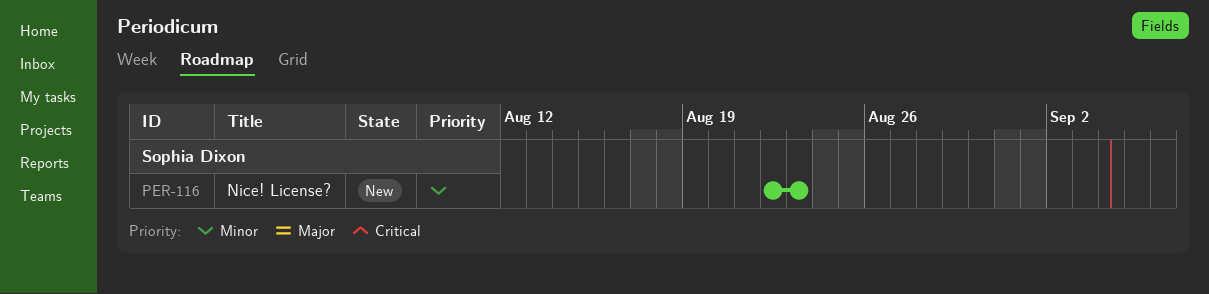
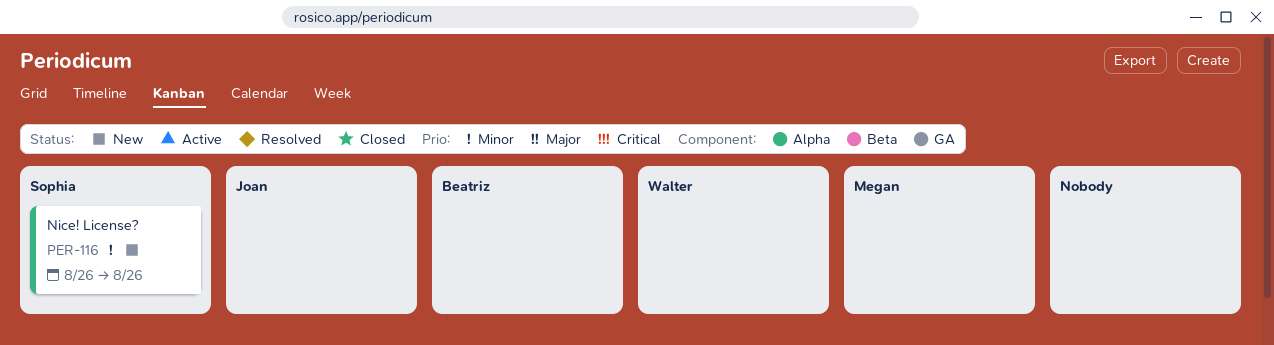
PER-116, start: Aug 22 -> Aug 26
PER-116, due: Aug 23 -> Aug 26

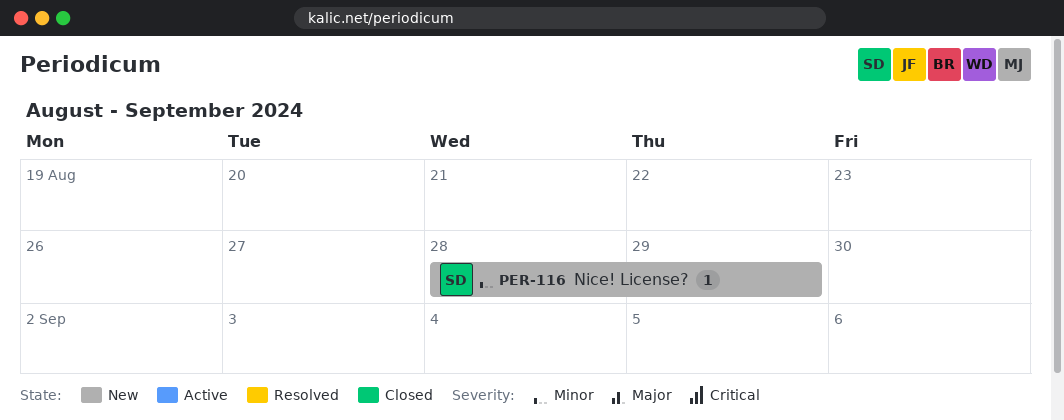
PER-116, start: Aug 26 -> Aug 28
PER-116, due: Aug 26 -> Aug 29

